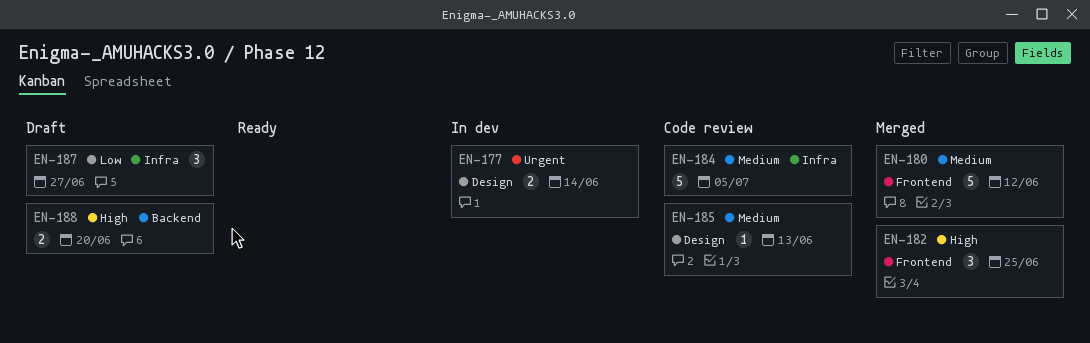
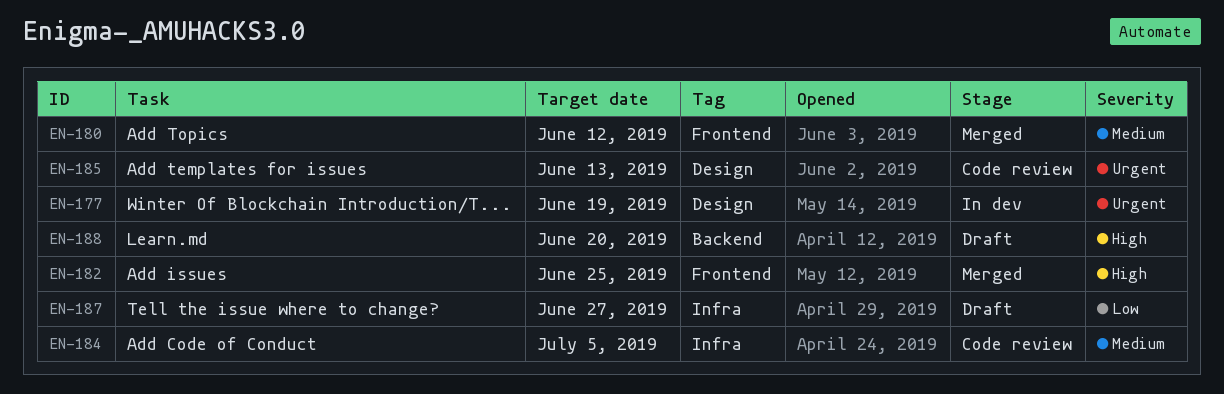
EN-177, due: Jun 14 -> Jun 19
EN-185, priority: Medium -> Urgent

